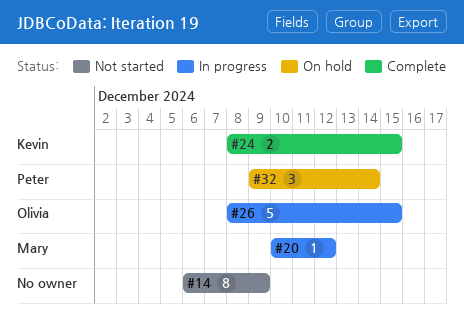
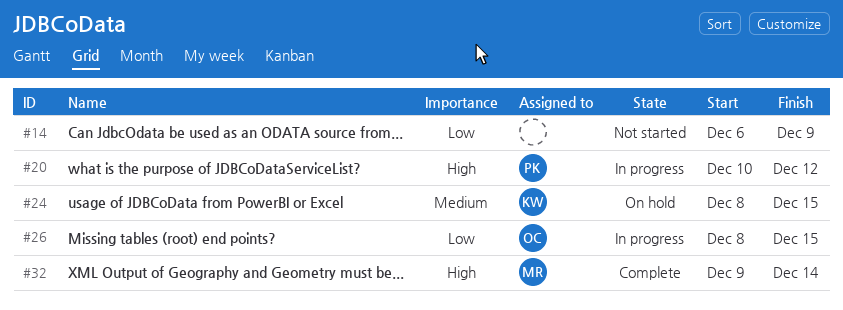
#20, owner: Mary -> Peter
#24, status: Complete -> On hold
#32, status: On hold -> Complete
#32, owner: Peter -> Mary

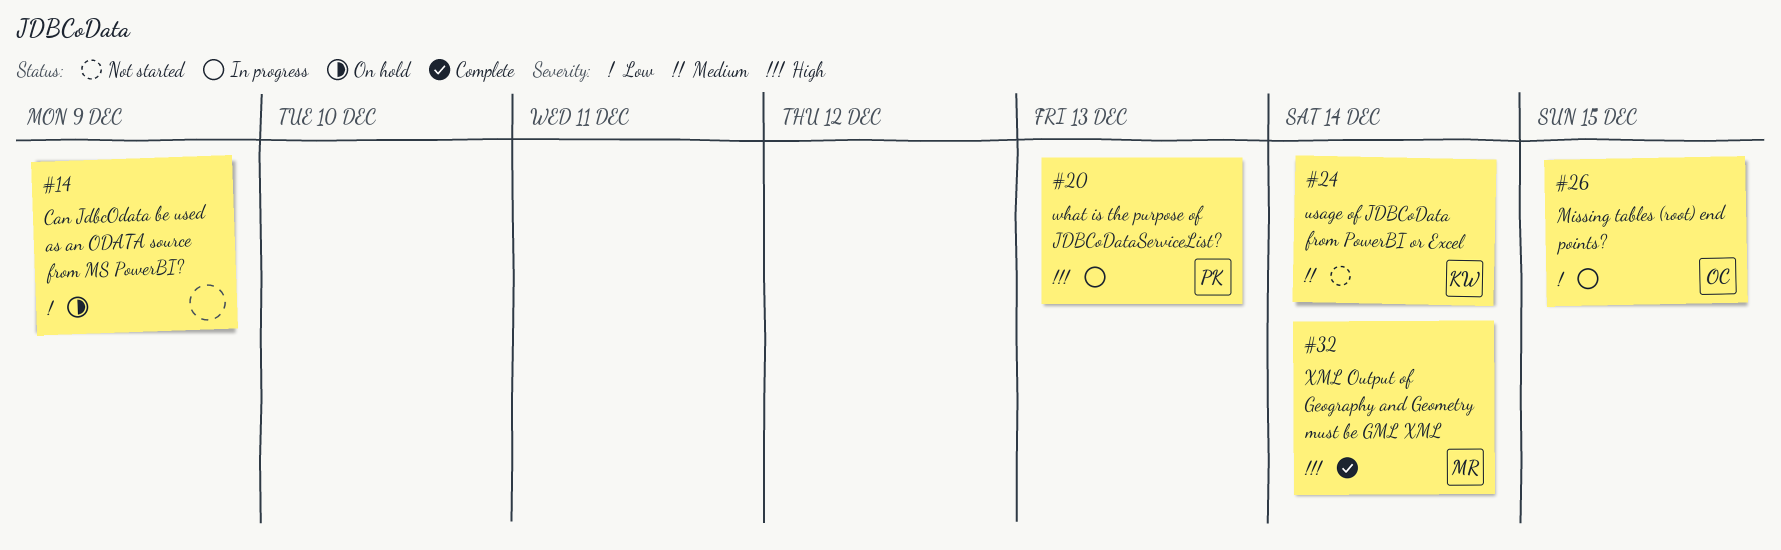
#14, status: Not started -> On hold
#20, due: Dec 12 -> Dec 13
#24, status: On hold -> Not started
#24, due: Dec 15 -> Dec 14

